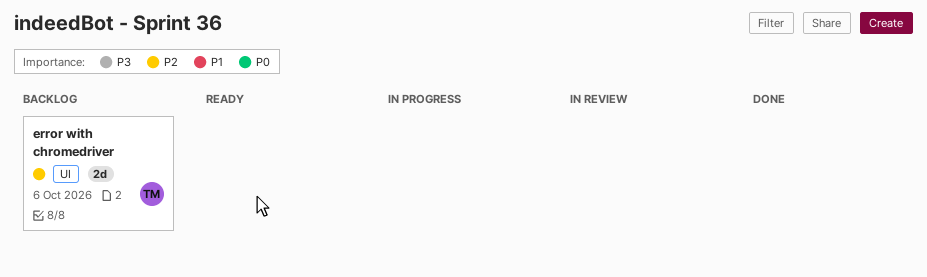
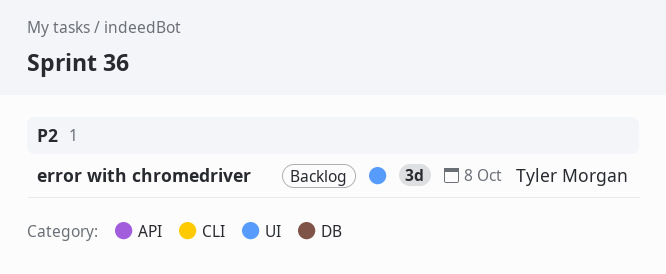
error with chromedriver, estimate: 2d -> 3d
error with chromedriver, due: Oct 6 -> Oct 8

